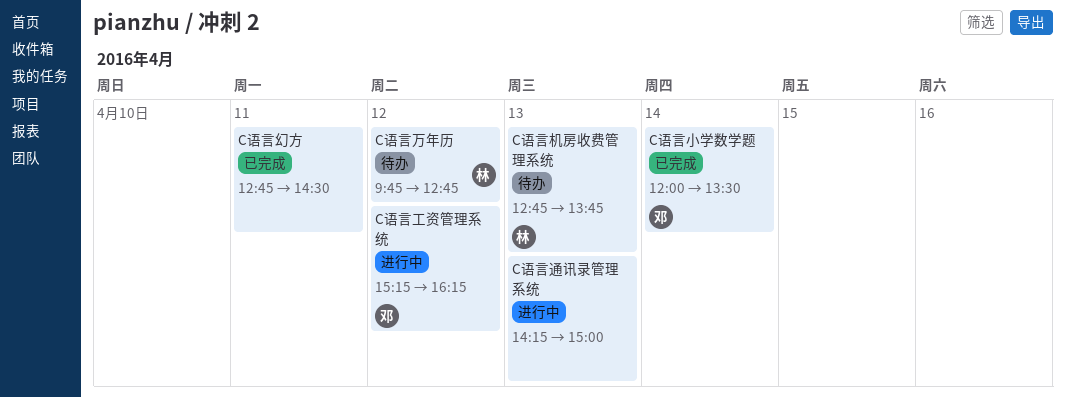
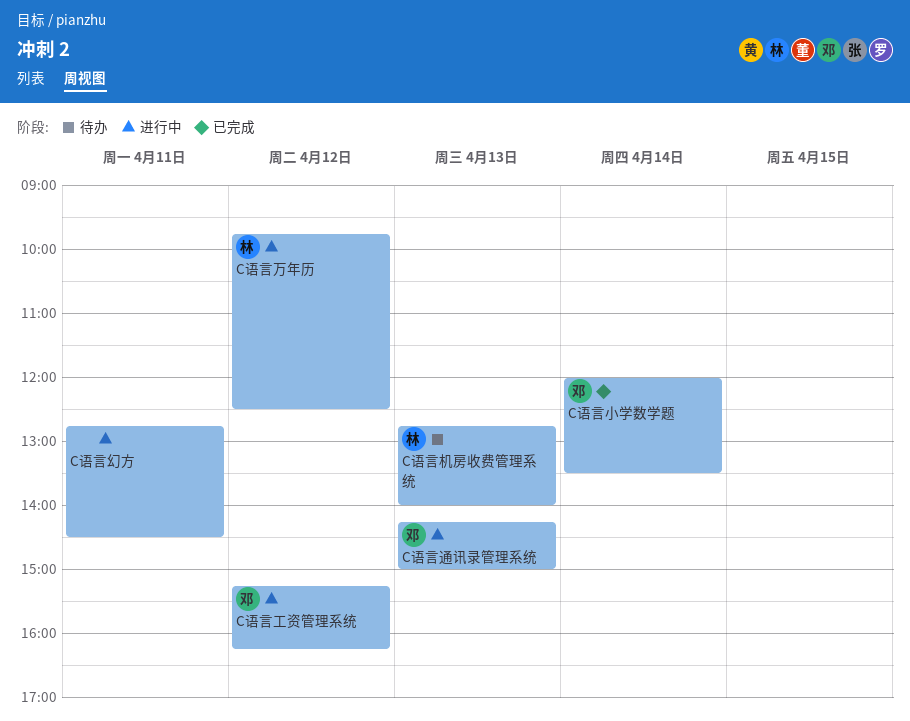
C语言万年历, status: 待办 -> 进行中
C语言万年历, ends: 12:45 -> 12:30
C语言幻方, status: 已完成 -> 进行中
C语言机房收费管理系统, ends: 13:45 -> 14:00
C语言通讯录管理系统, owner: none -> 邓

